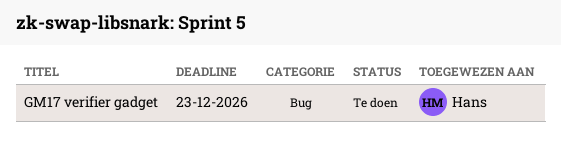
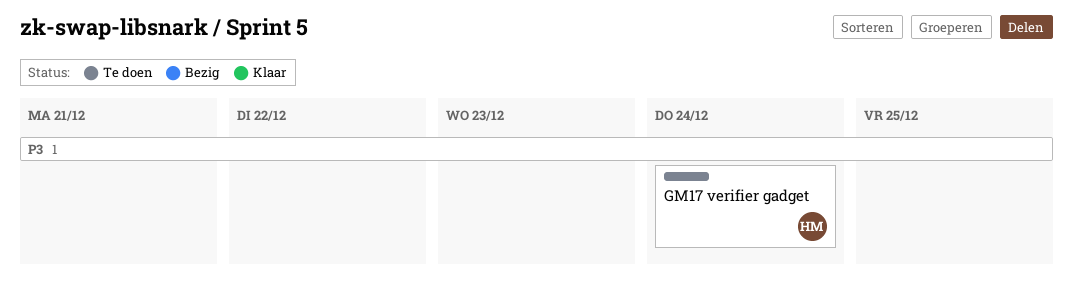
GM17 verifier gadget, due: Dec 23 -> Dec 24

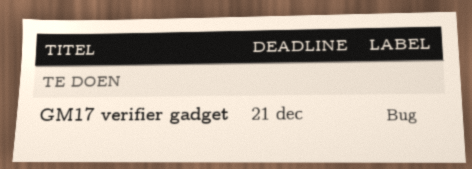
GM17 verifier gadget, due: Dec 24 -> Dec 21

